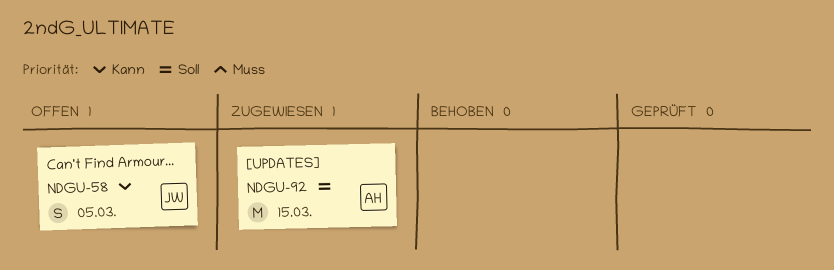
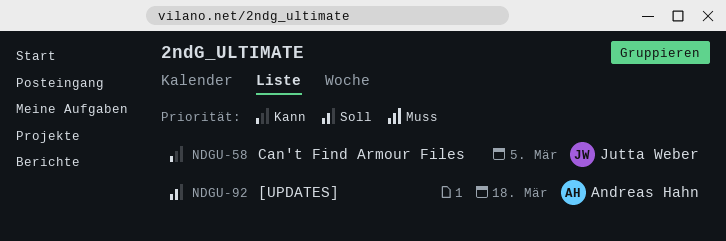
NDGU-92, due: Mar 15 -> Mar 18

